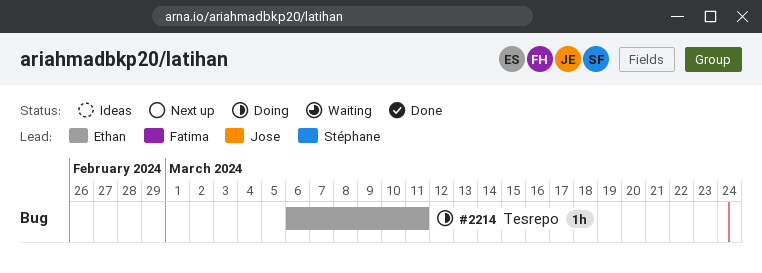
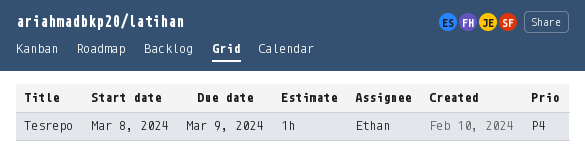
Tesrepo, start: Mar 6 -> Mar 8
Tesrepo, due: Mar 11 -> Mar 9

